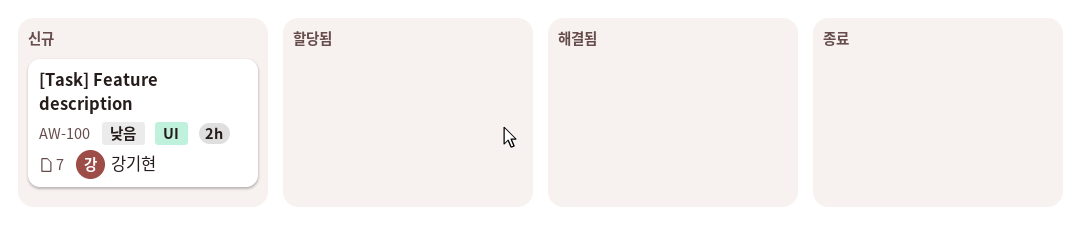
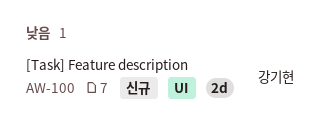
AW-100, estimate: 2h -> 2d

